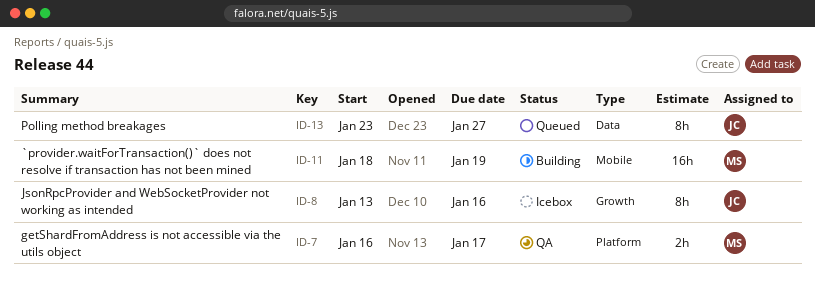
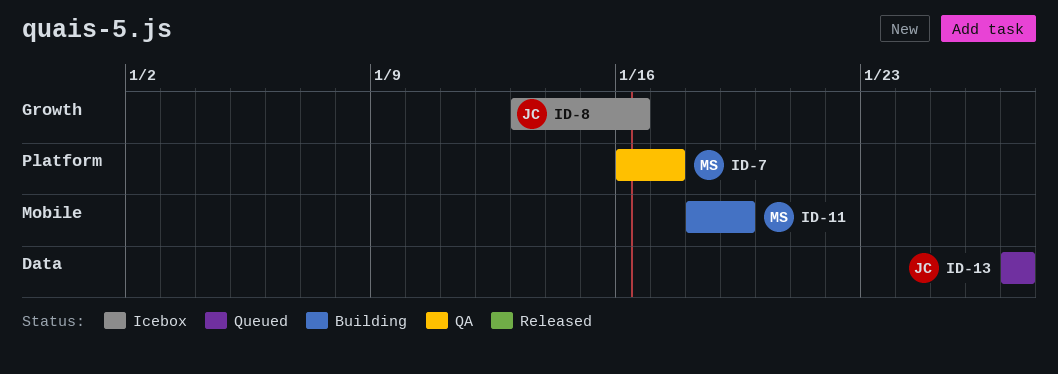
ID-13, start: Jan 23 -> Jan 27

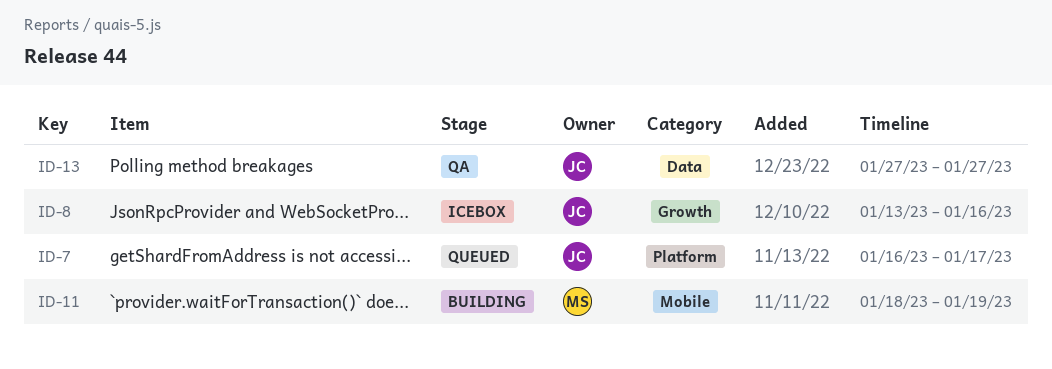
ID-7, status: QA -> Queued
ID-7, owner: MS -> JC
ID-13, status: Queued -> QA

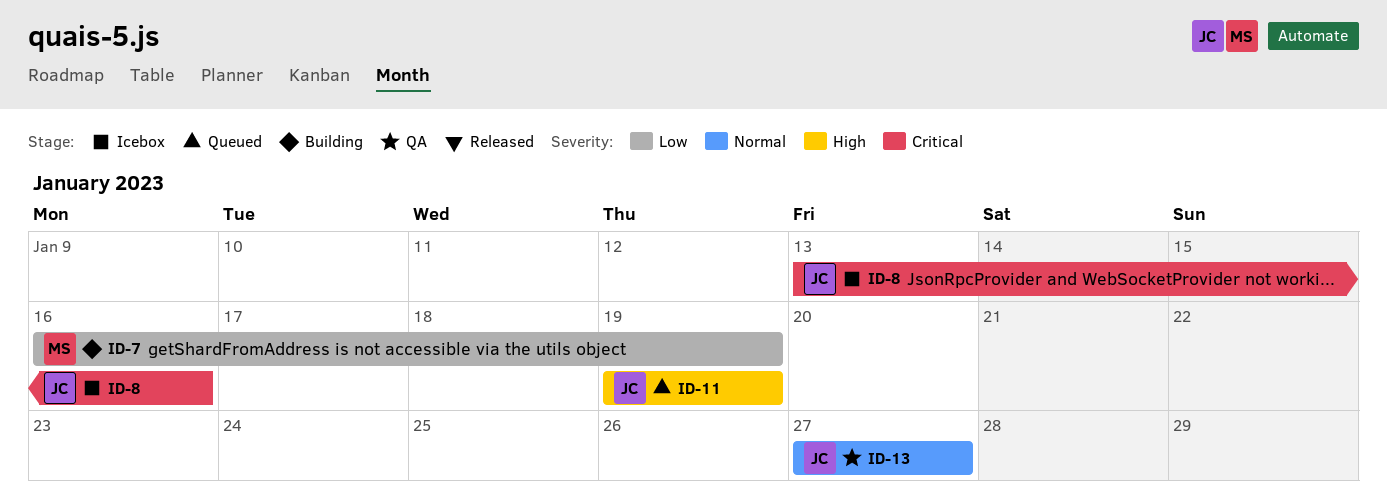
ID-7, status: Queued -> Building
ID-7, owner: JC -> MS
ID-7, due: Jan 17 -> Jan 19
ID-11, status: Building -> Queued
ID-11, owner: MS -> JC
ID-11, start: Jan 18 -> Jan 19

